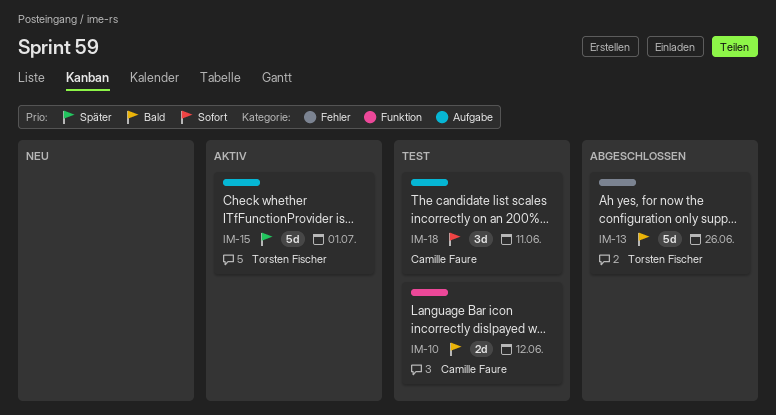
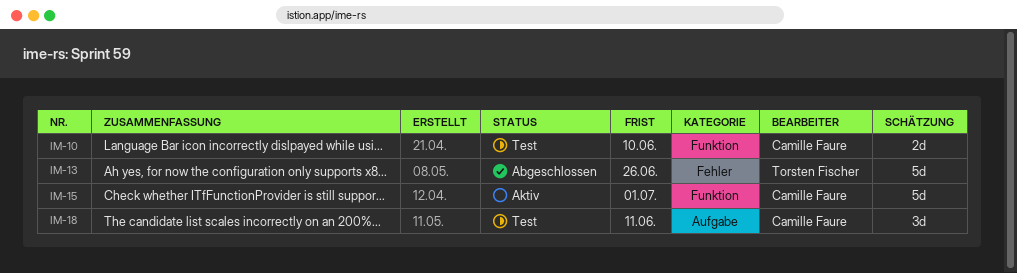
IM-10, due: Jun 12 -> Jun 10
IM-15, owner: Torsten Fischer -> Camille Faure
IM-15, label: Aufgabe -> Funktion

